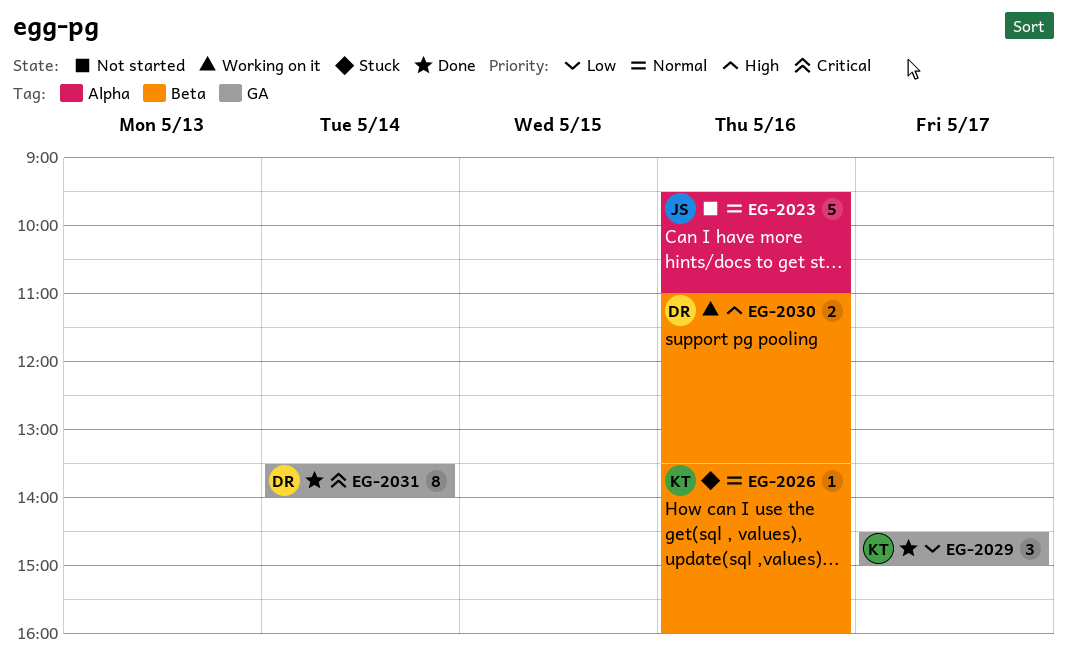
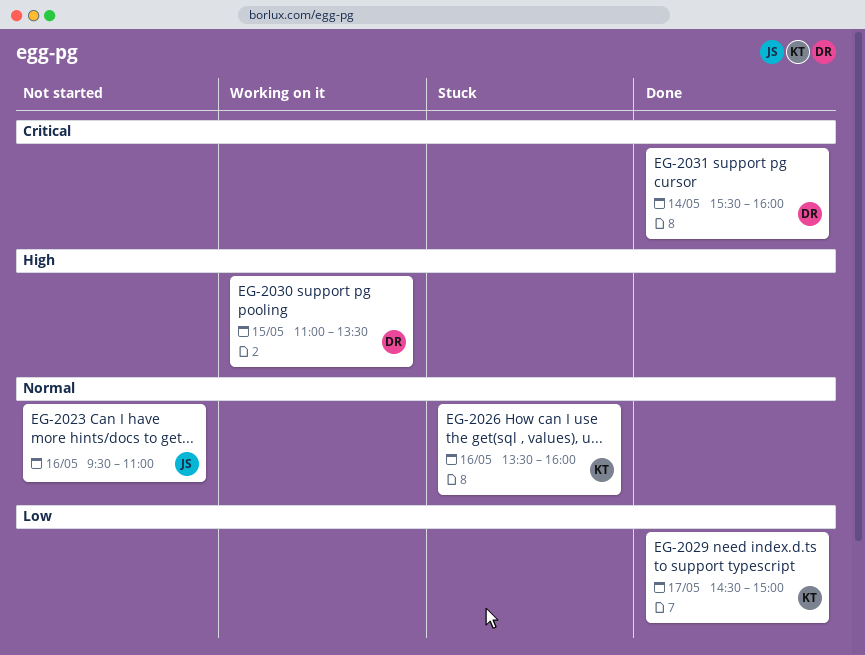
EG-2030, day: May 16 -> May 15
EG-2031, begins: 13:30 -> 15:30
EG-2031, ends: 14:00 -> 16:00

